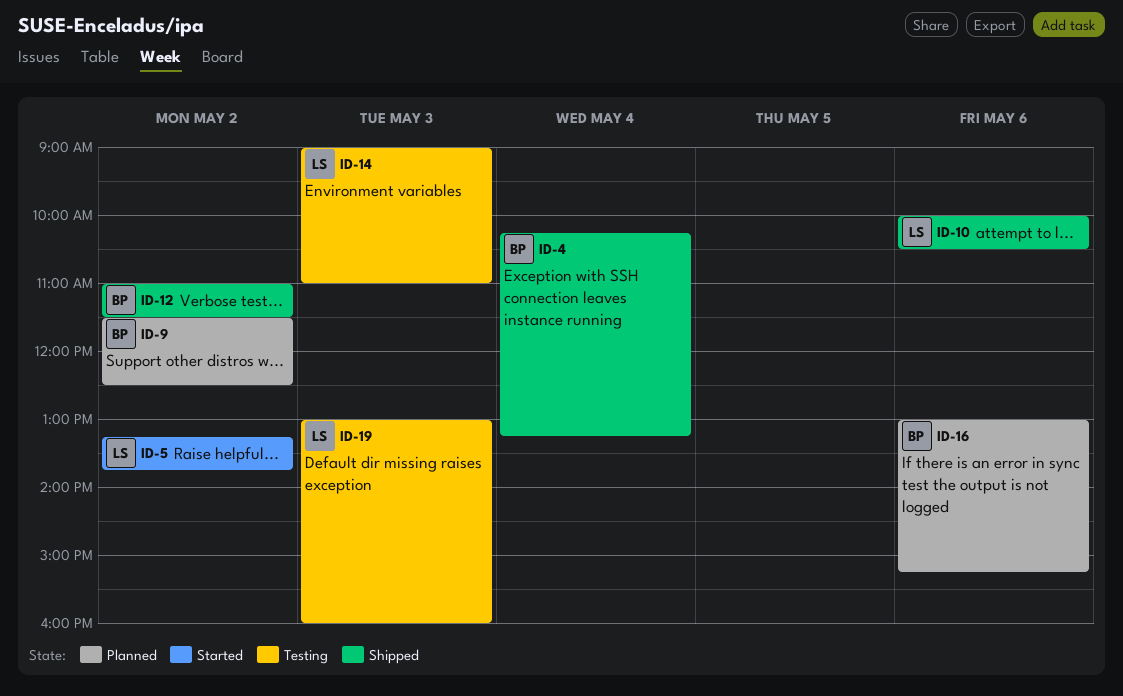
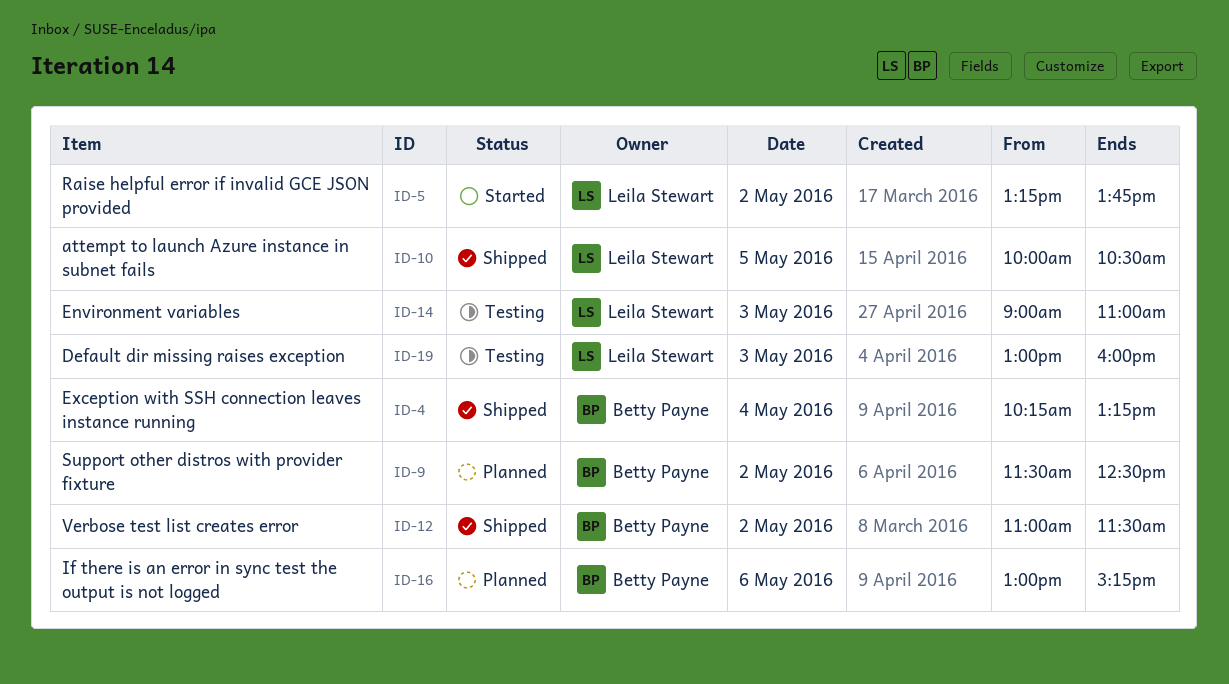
ID-10, day: May 6 -> May 5

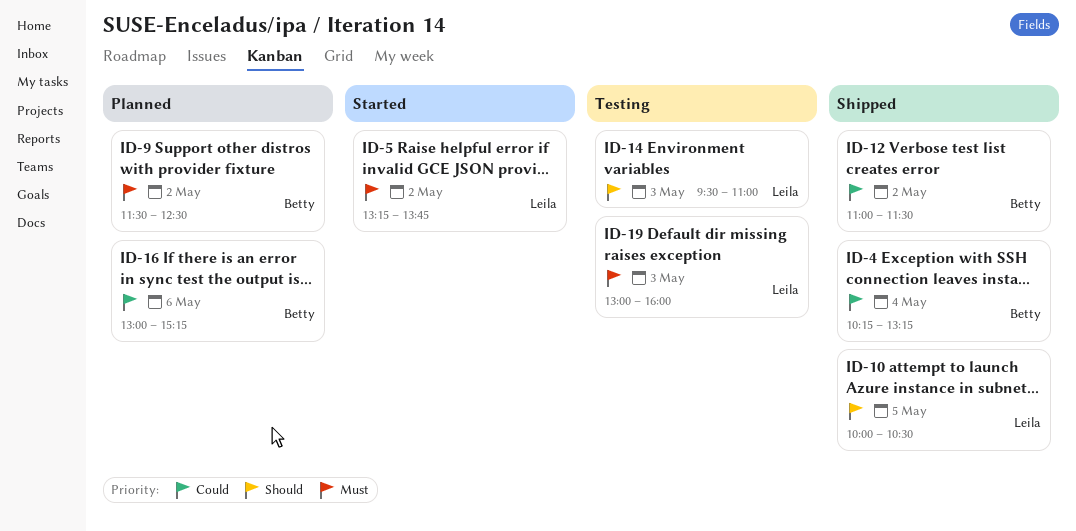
ID-14, begins: 09:00 -> 09:30

